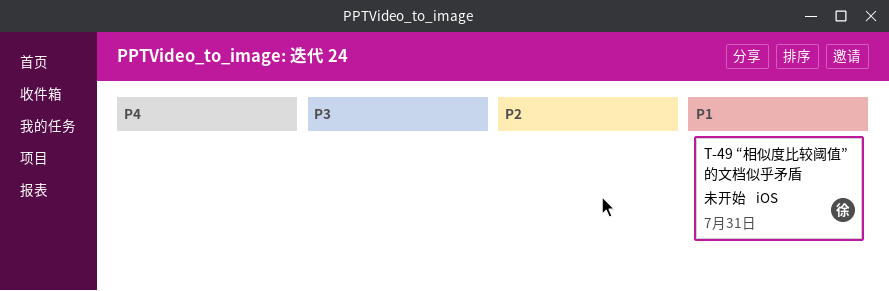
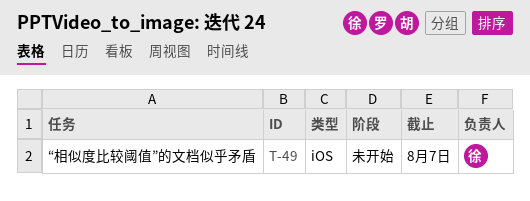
T-49, due: Jul 31 -> Aug 7

